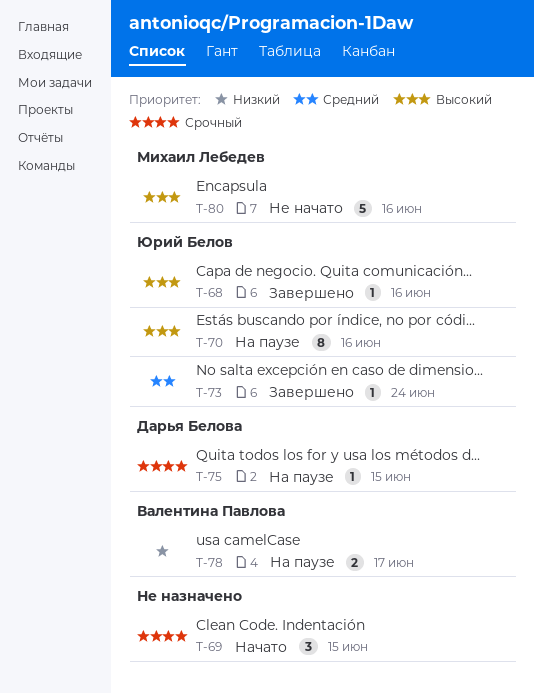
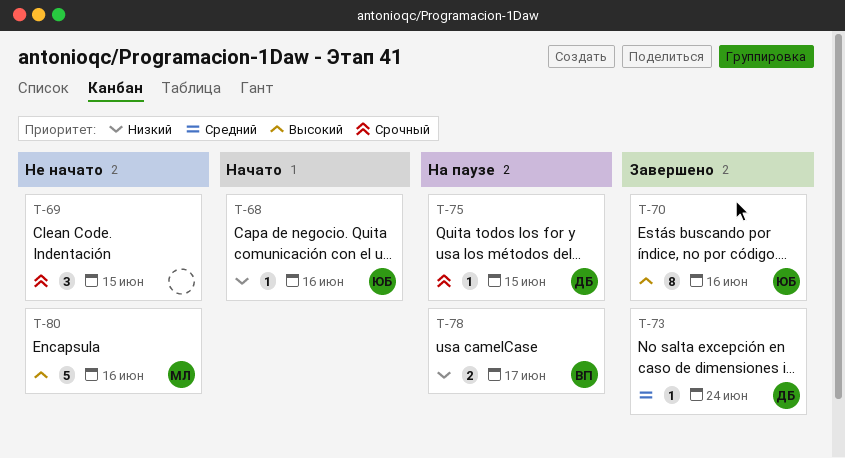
T-68, status: Завершено -> Начато
T-68, priority: Высокий -> Низкий
T-69, status: Начато -> Не начато
T-70, status: На паузе -> Завершено
T-73, owner: Юрий Белов -> Дарья Белова

